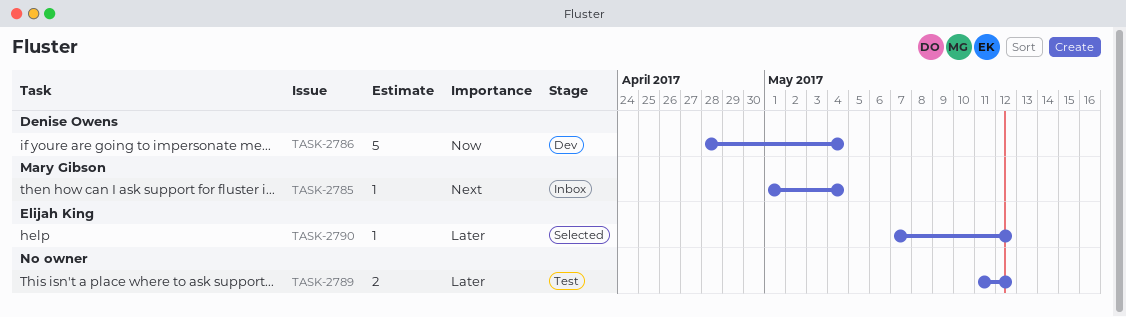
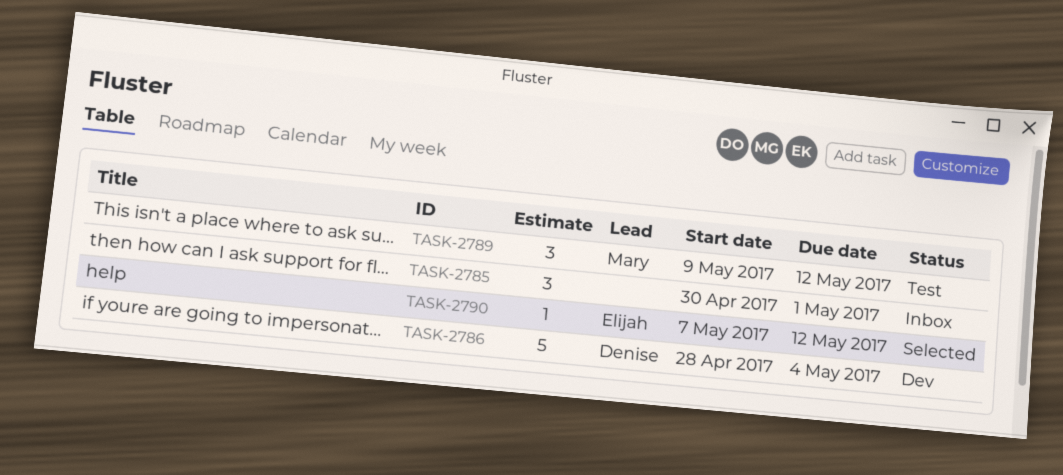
TASK-2785, owner: Mary Gibson -> none
TASK-2785, estimate: 1 -> 3
TASK-2785, start: May 1 -> Apr 30
TASK-2785, due: May 4 -> May 1
TASK-2789, owner: none -> Mary Gibson
TASK-2789, estimate: 2 -> 3
TASK-2789, start: May 11 -> May 9

